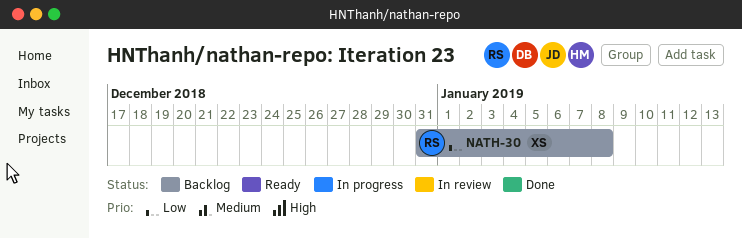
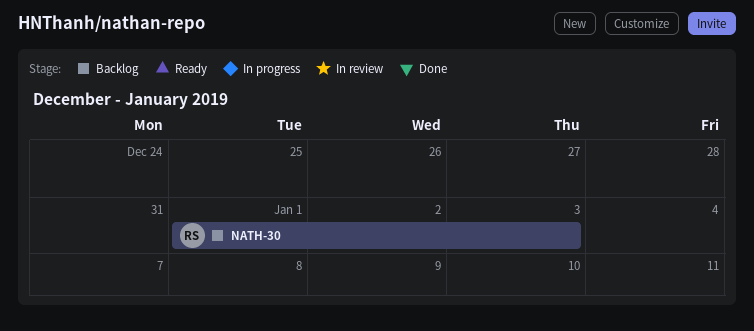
NATH-30, start: Dec 31 -> Jan 1
NATH-30, due: Jan 8 -> Jan 3

